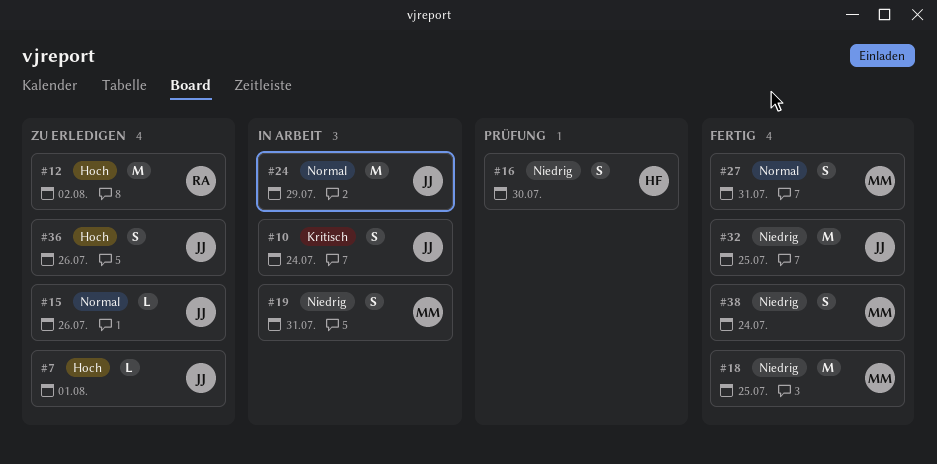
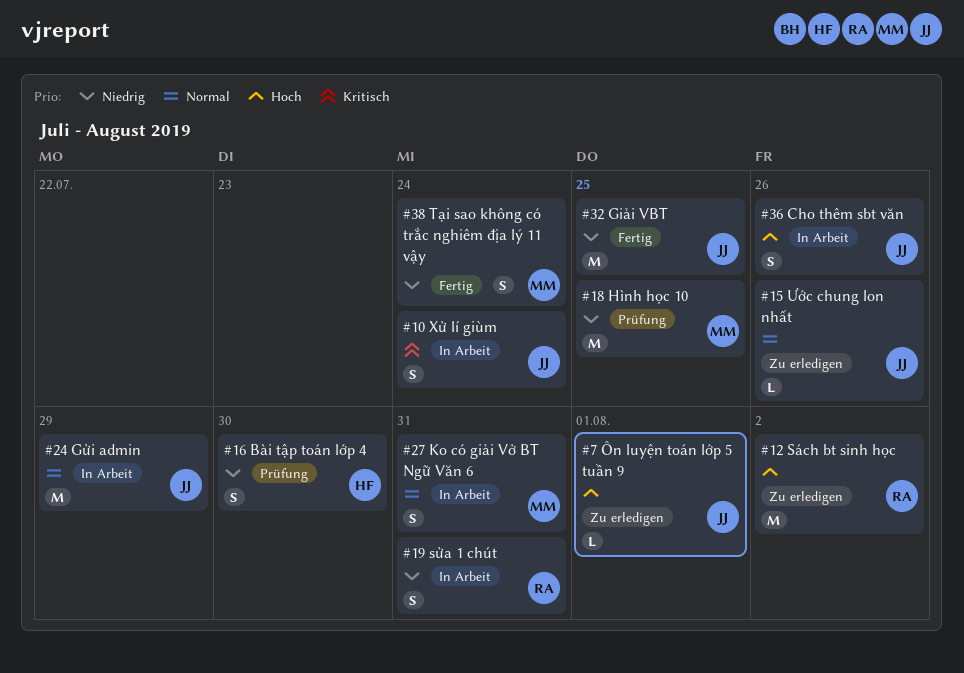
#18, status: Fertig -> Prüfung
#19, owner: MM -> RA
#27, status: Fertig -> In Arbeit
#36, status: Zu erledigen -> In Arbeit

